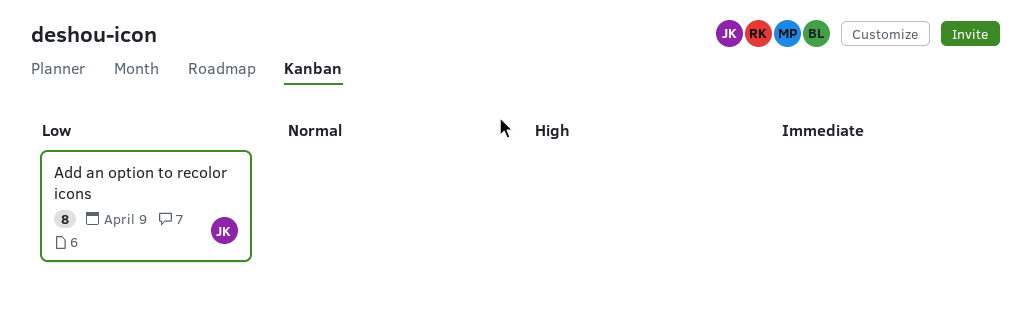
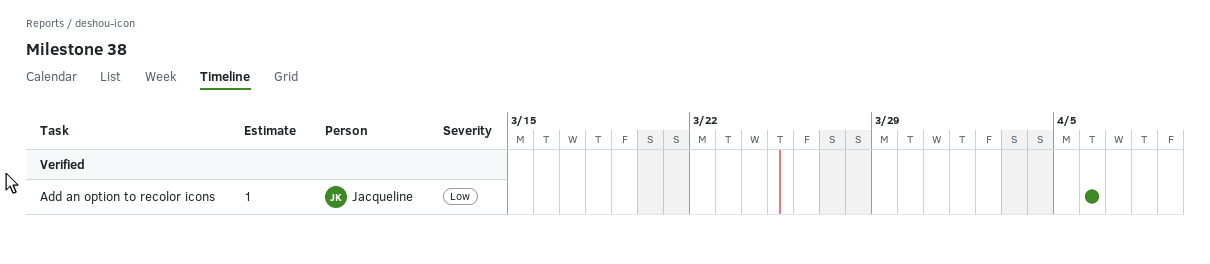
Add an option to recolor icons, estimate: 8 -> 1
Add an option to recolor icons, due: Apr 9 -> Apr 6

